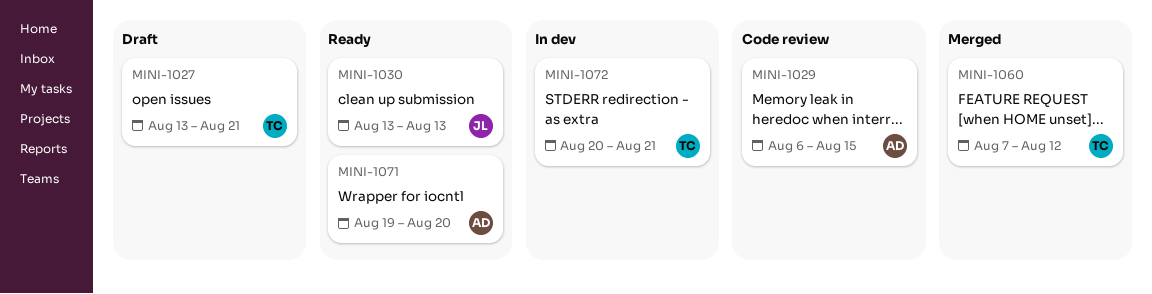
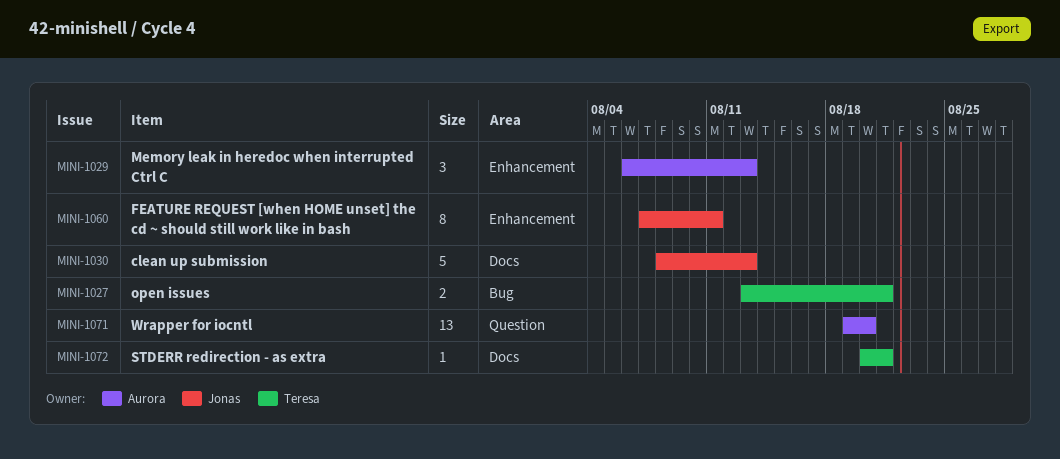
MINI-1029, due: Aug 15 -> Aug 13
MINI-1030, start: Aug 13 -> Aug 8
MINI-1060, owner: Teresa -> Jonas
MINI-1060, due: Aug 12 -> Aug 11

